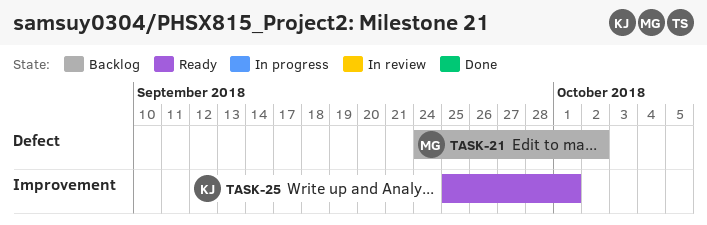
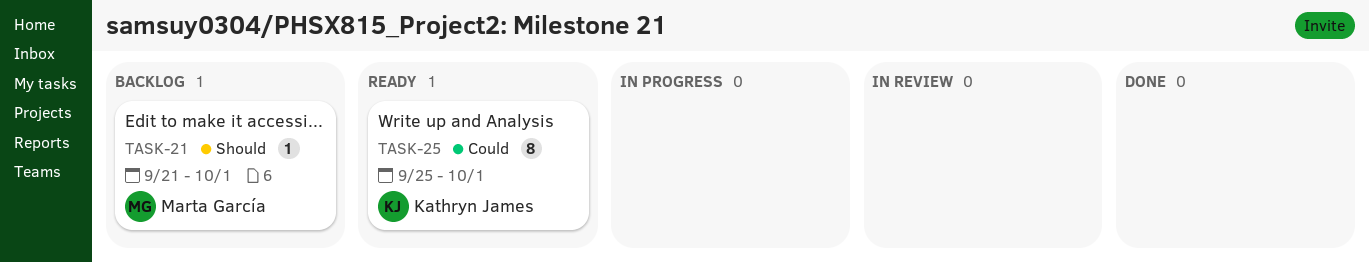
TASK-21, start: Sep 24 -> Sep 21
TASK-21, due: Oct 2 -> Oct 1

